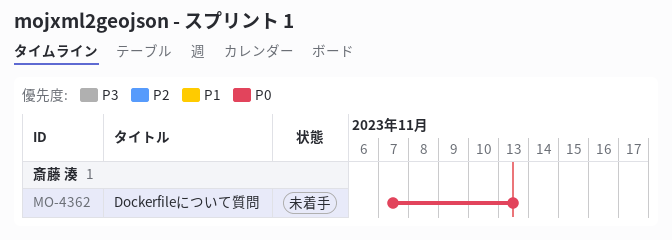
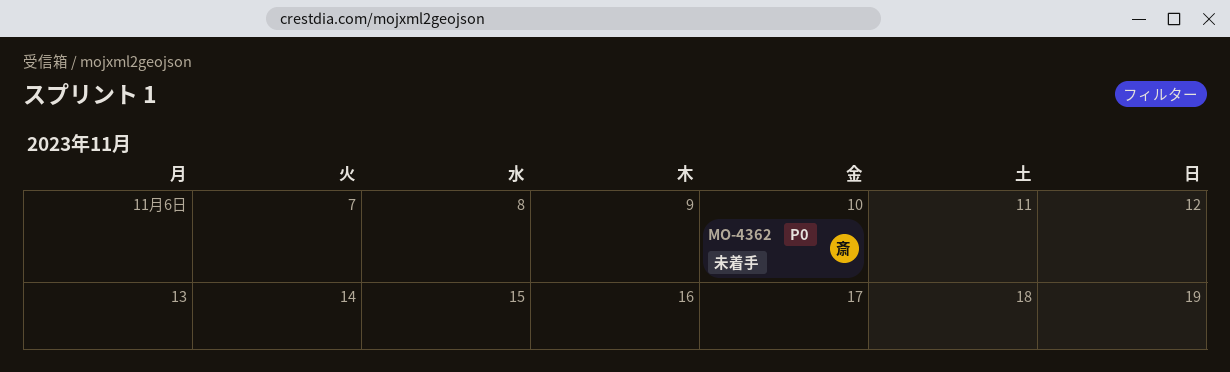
MO-4362, due: Nov 13 -> Nov 10

